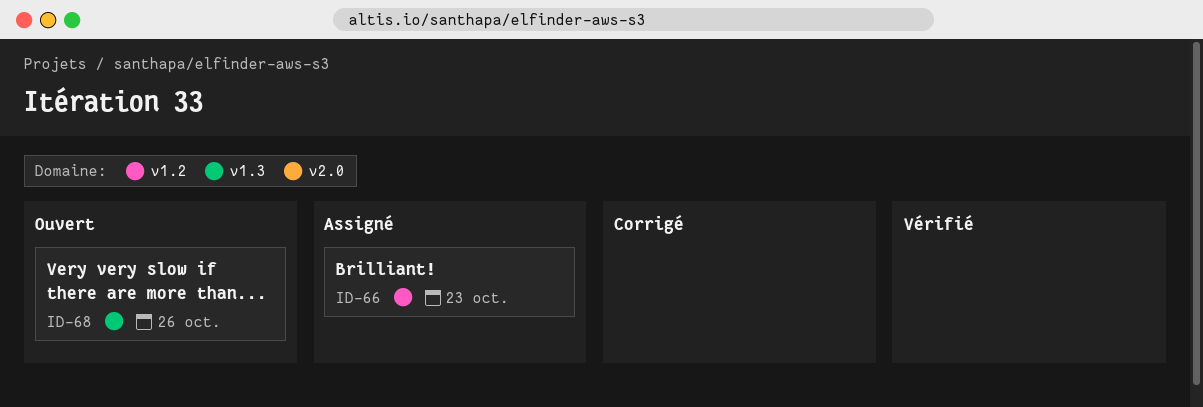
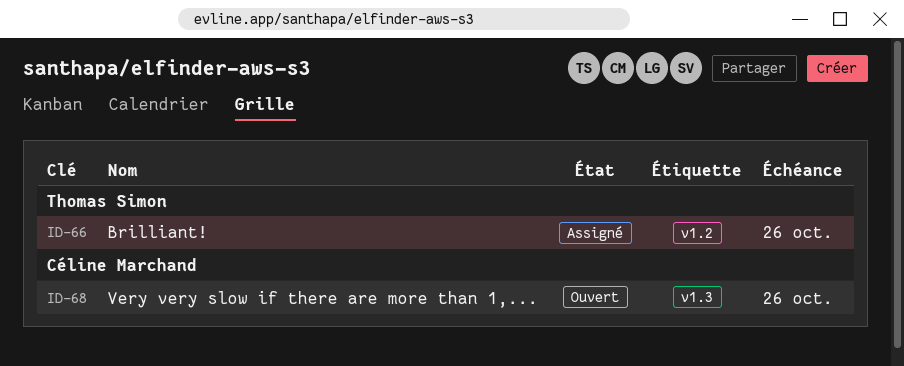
ID-66, due: Oct 23 -> Oct 26

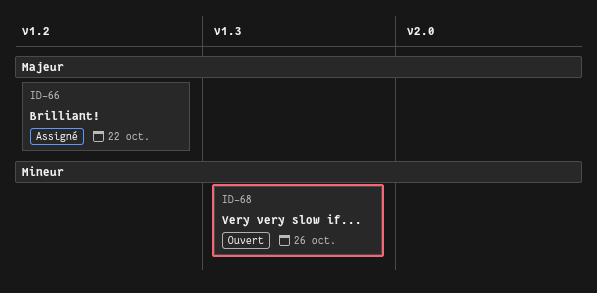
ID-66, due: Oct 26 -> Oct 22

